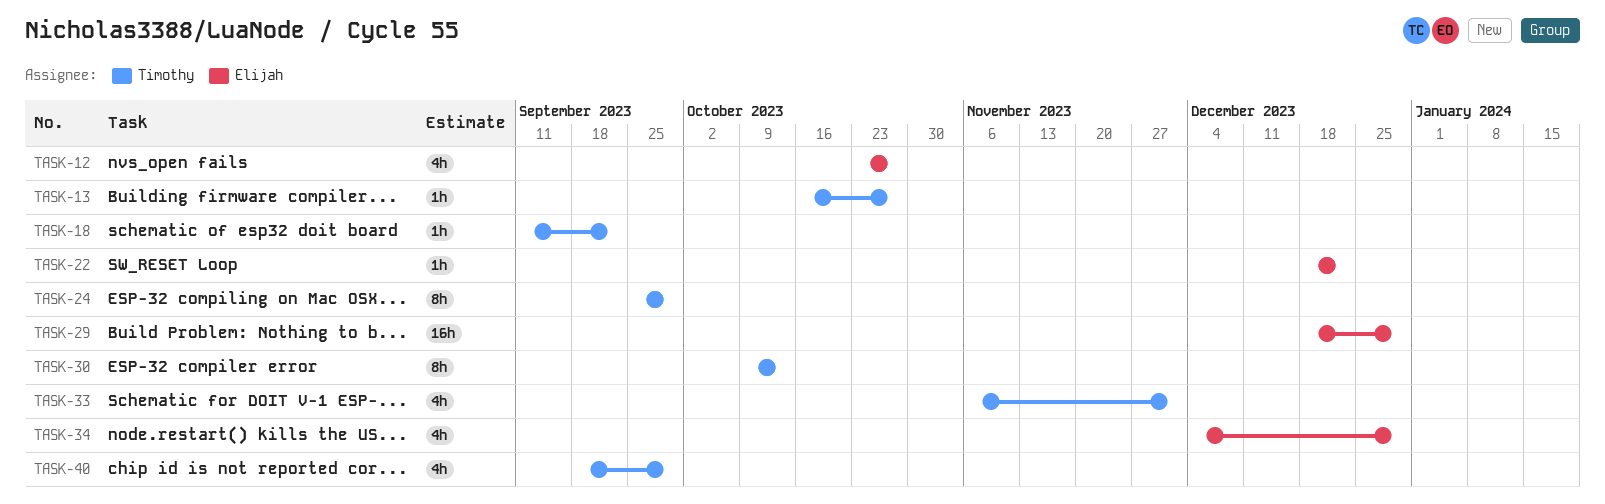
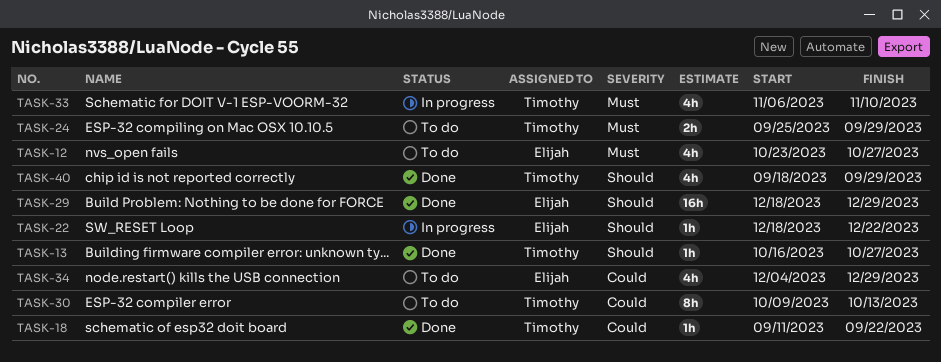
TASK-24, estimate: 8h -> 2h
TASK-33, due: Dec 1 -> Nov 10

